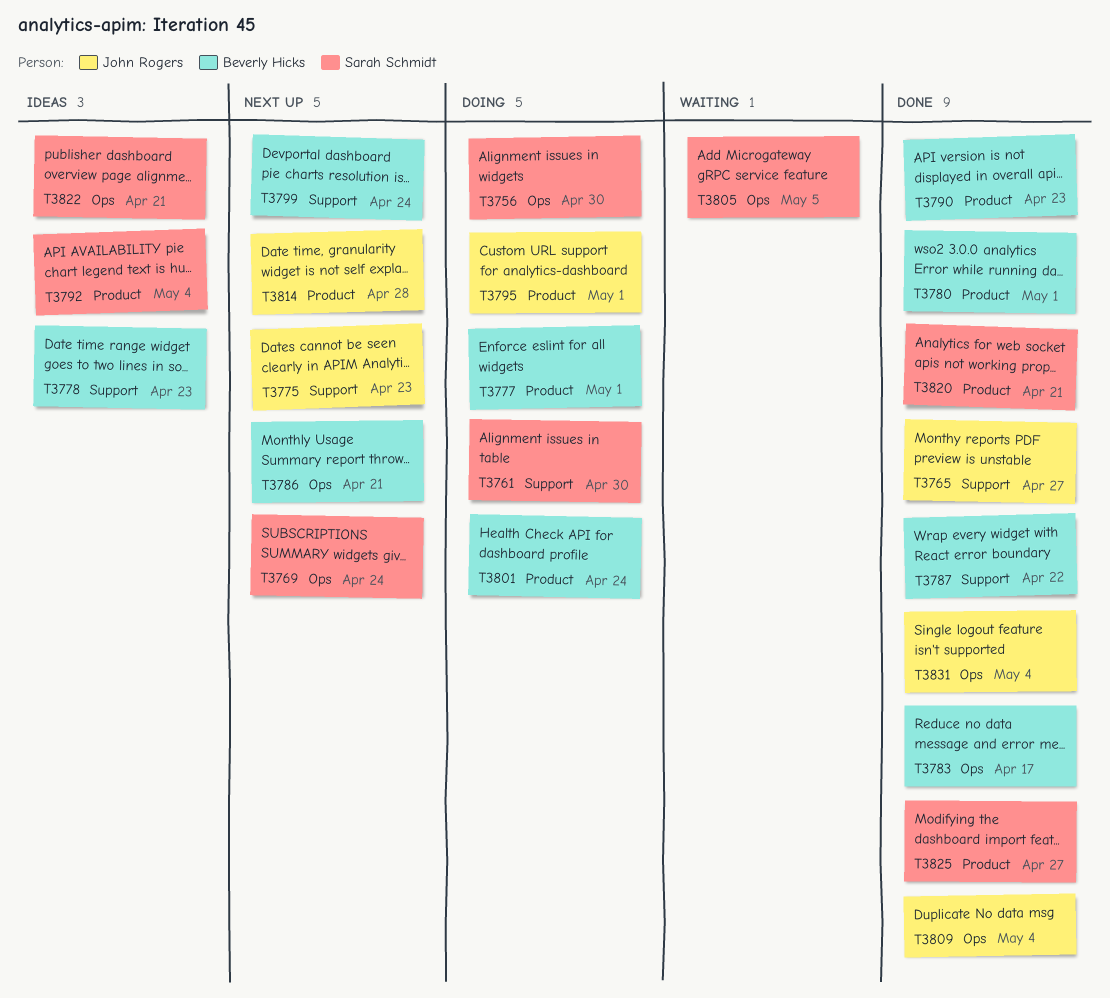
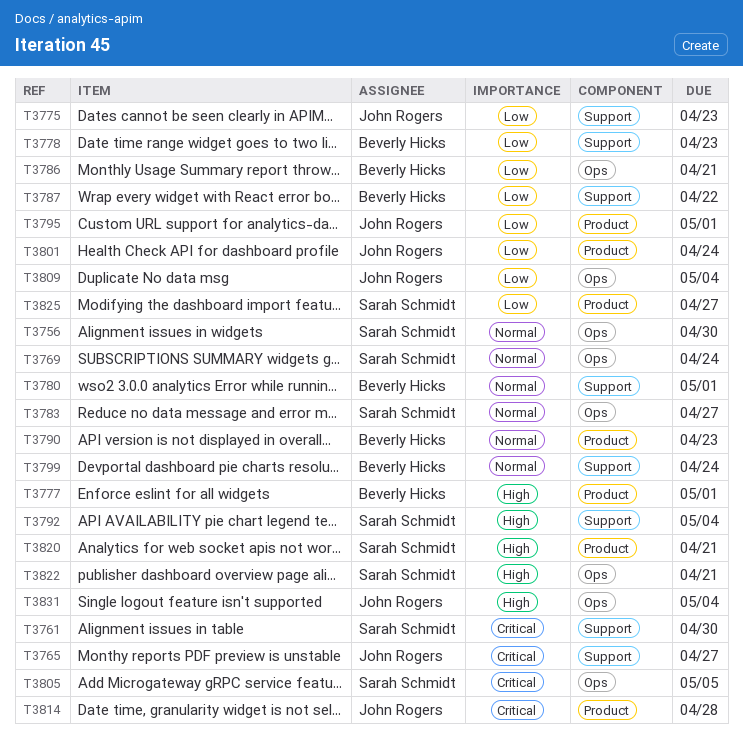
T3780, label: Product -> Support
T3783, owner: Beverly Hicks -> Sarah Schmidt
T3783, due: Apr 17 -> Apr 27
T3792, label: Product -> Support
T3801, owner: Beverly Hicks -> John Rogers

